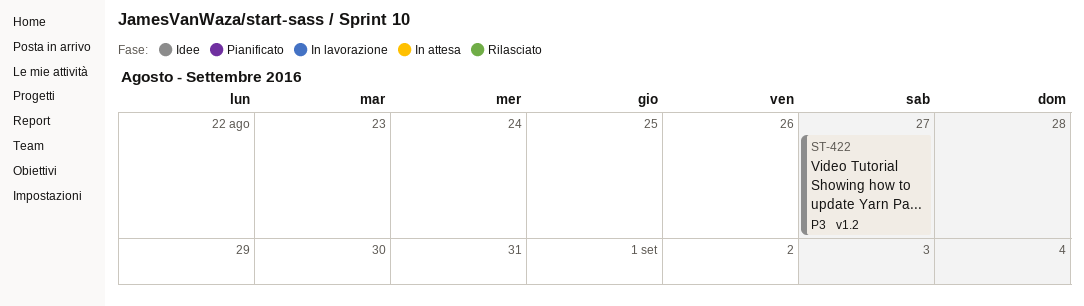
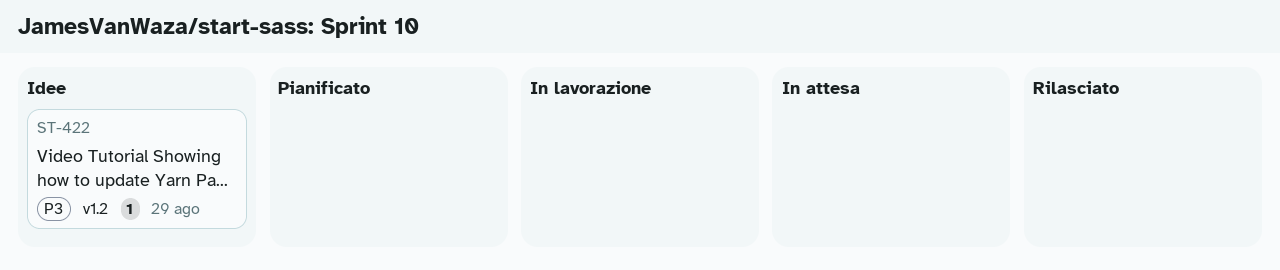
ST-422, due: Aug 27 -> Aug 29

